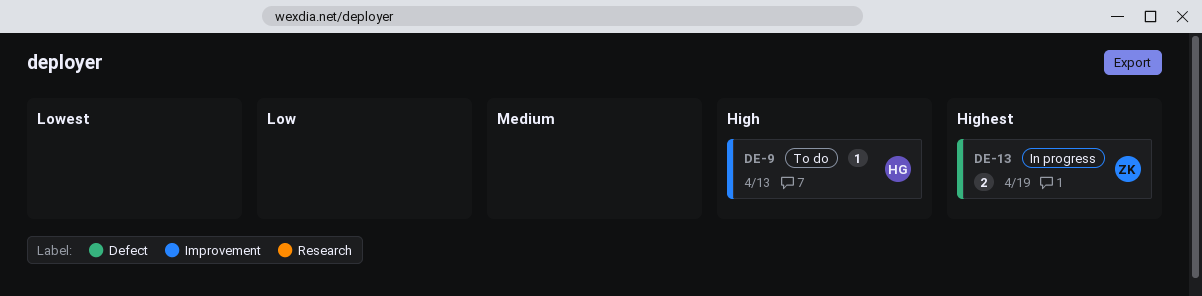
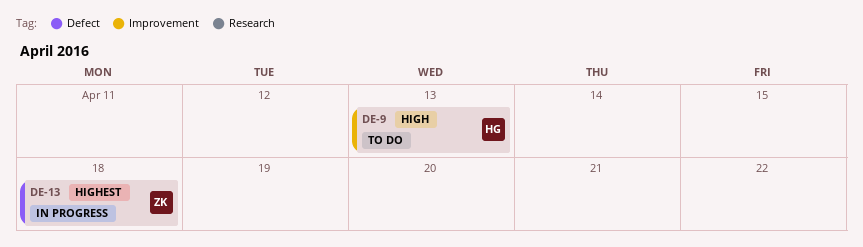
DE-13, due: Apr 19 -> Apr 18

